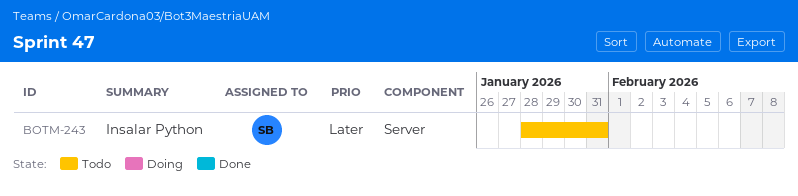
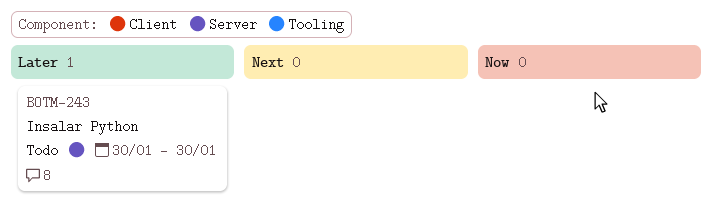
BOTM-243, start: Jan 28 -> Jan 30
BOTM-243, due: Jan 31 -> Jan 30

